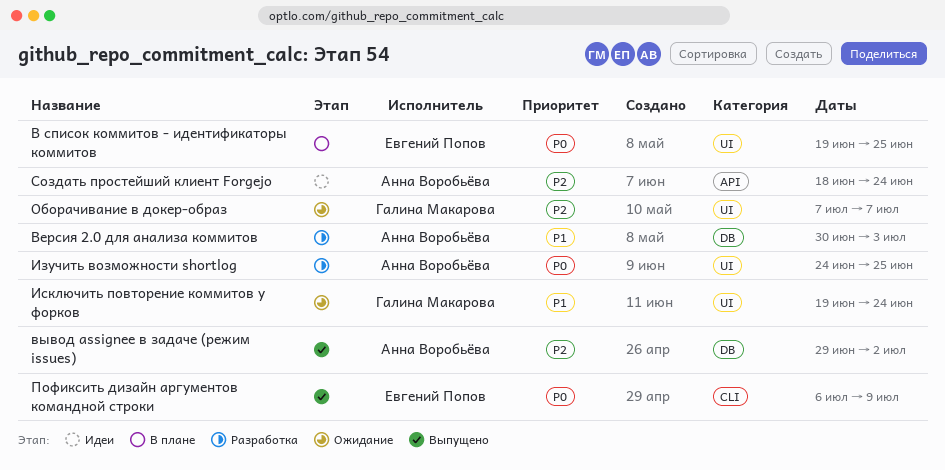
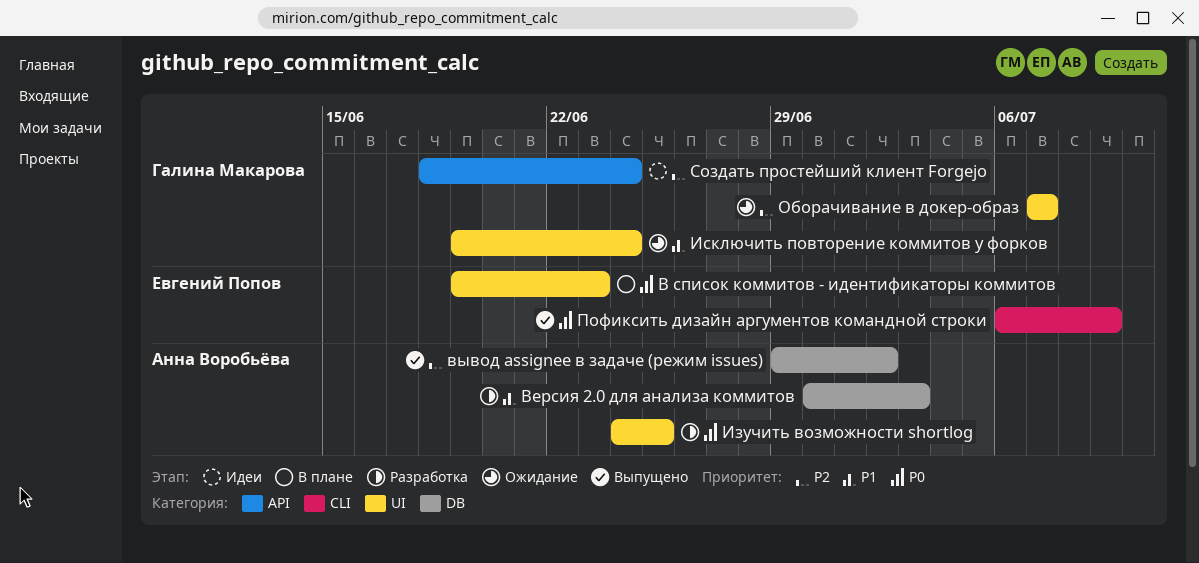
В список коммитов - идентификаторы коммитов, due: Jun 25 -> Jun 23
Создать простейший клиент Forgejo, owner: Анна Воробьёва -> Галина Макарова

